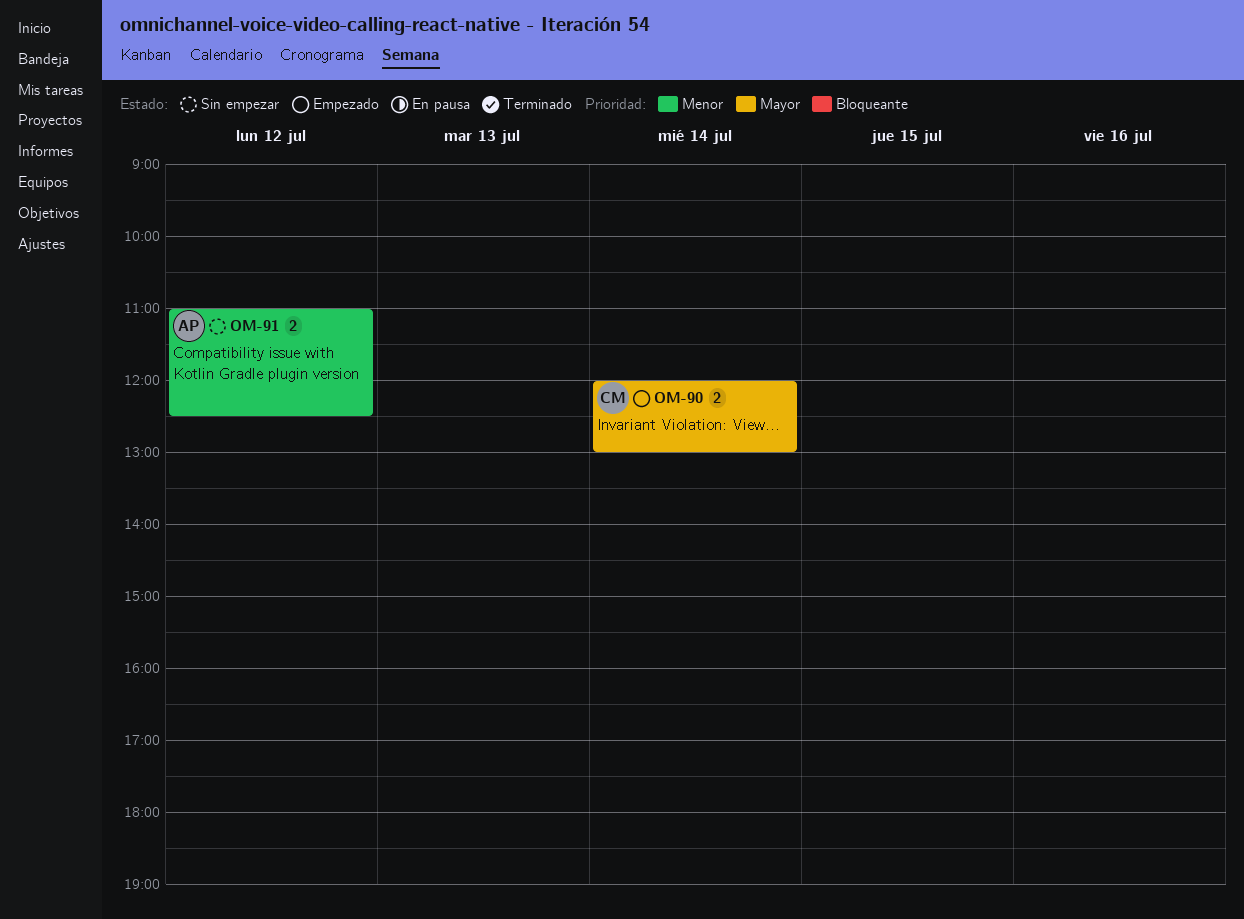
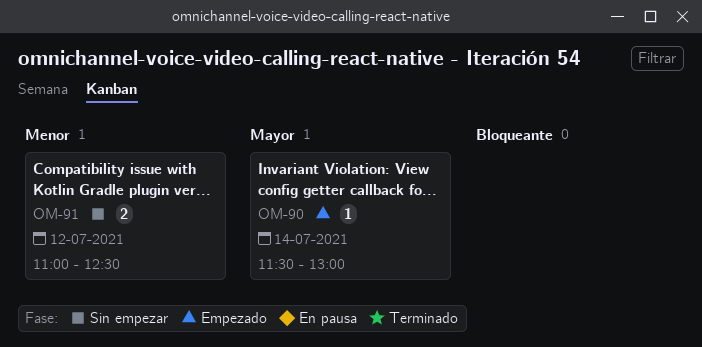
OM-90, estimate: 2 -> 1
OM-90, begins: 12:00 -> 11:30

